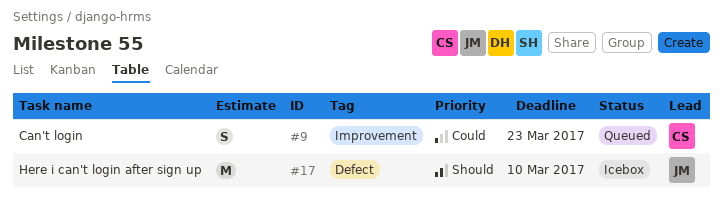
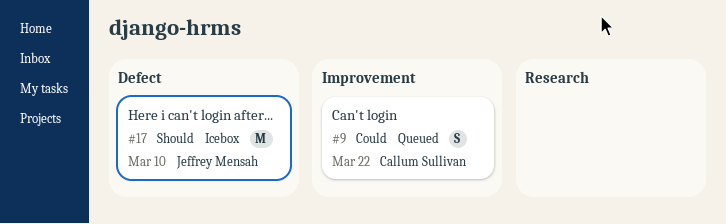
#9, due: Mar 23 -> Mar 22

